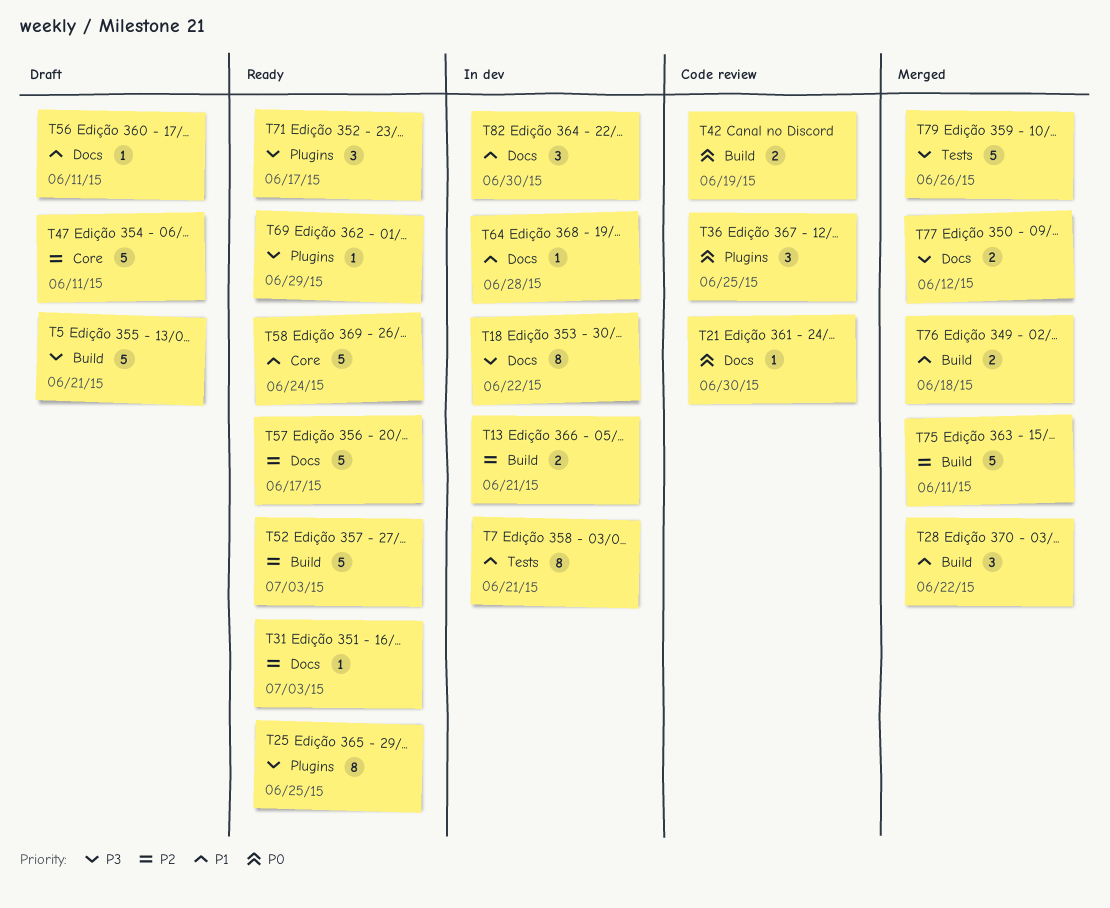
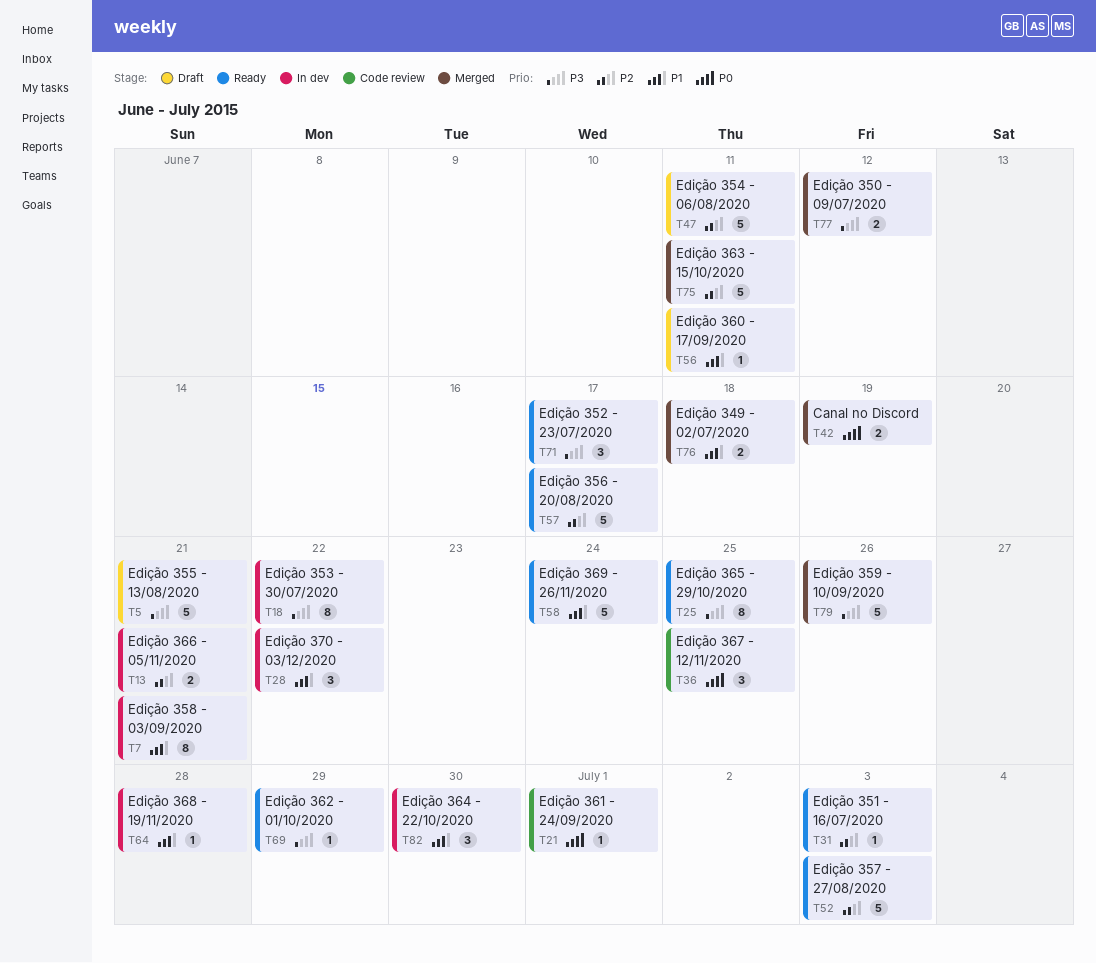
T21, due: Jun 30 -> Jul 1
T28, status: Merged -> In dev
T42, status: Code review -> Merged

